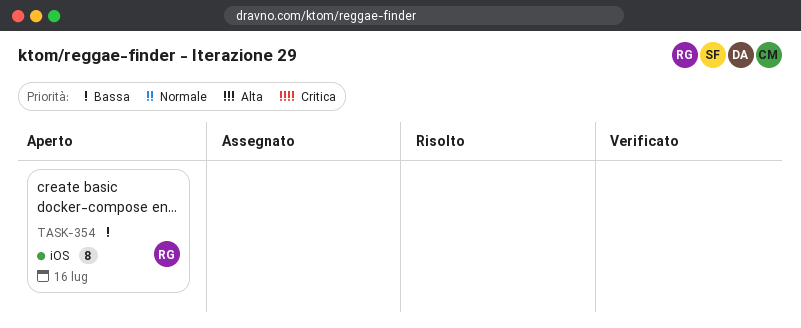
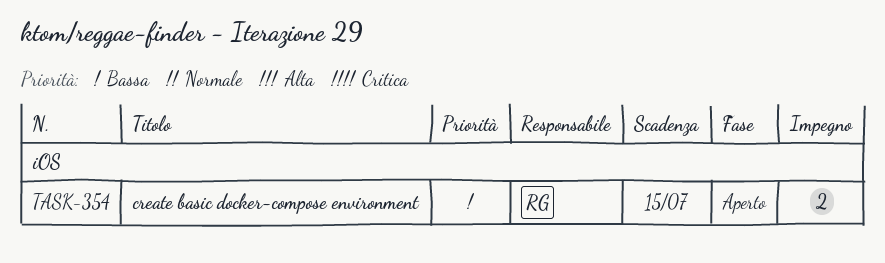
TASK-354, estimate: 8 -> 2
TASK-354, due: Jul 16 -> Jul 15

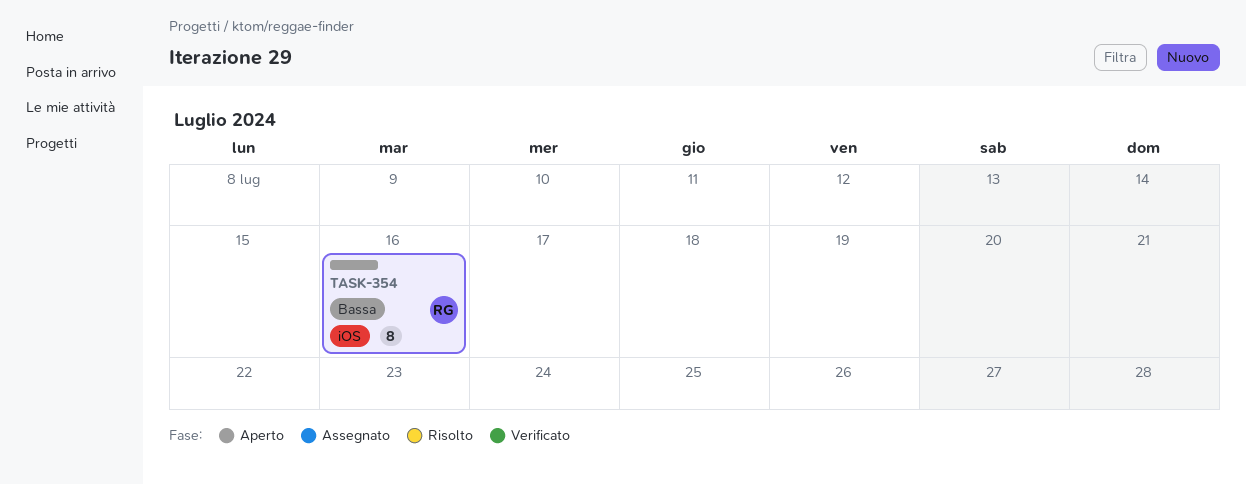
TASK-354, estimate: 2 -> 8
TASK-354, due: Jul 15 -> Jul 16

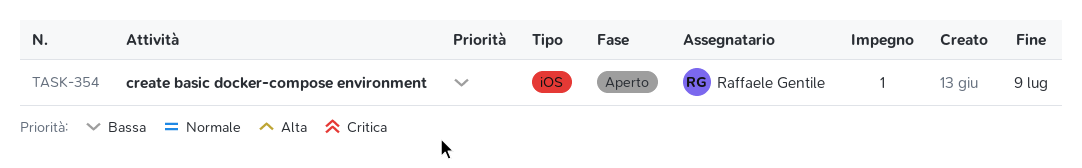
TASK-354, estimate: 8 -> 1
TASK-354, due: Jul 16 -> Jul 9

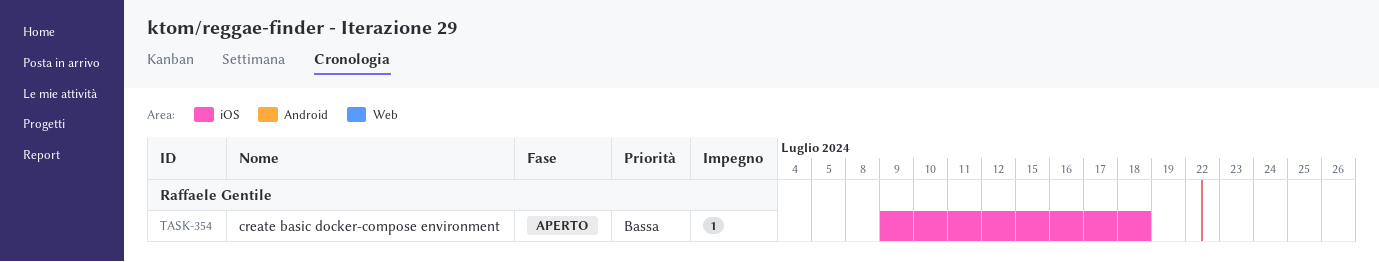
TASK-354, due: Jul 9 -> Jul 18

